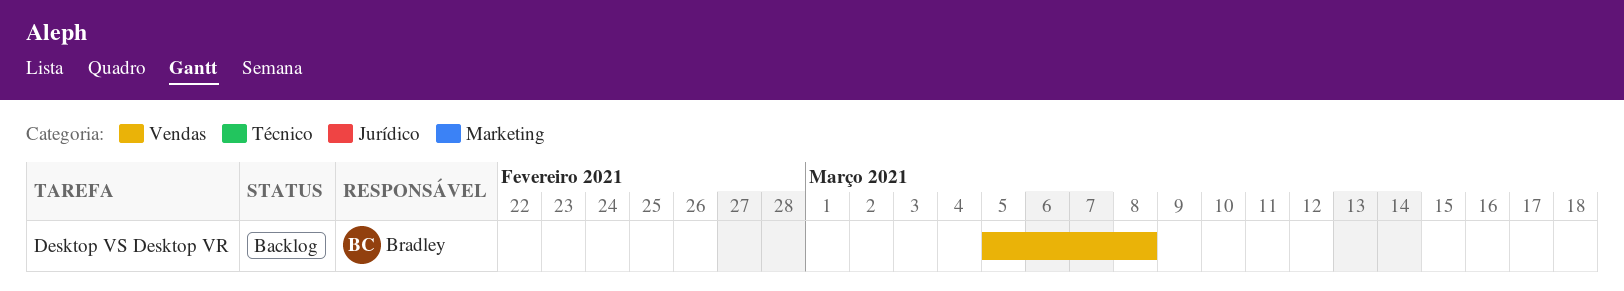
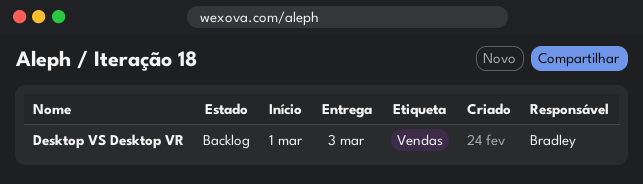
Desktop VS Desktop VR, start: Mar 5 -> Mar 1
Desktop VS Desktop VR, due: Mar 8 -> Mar 3

